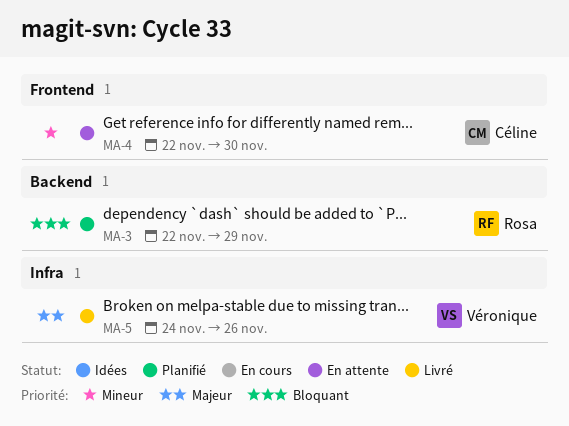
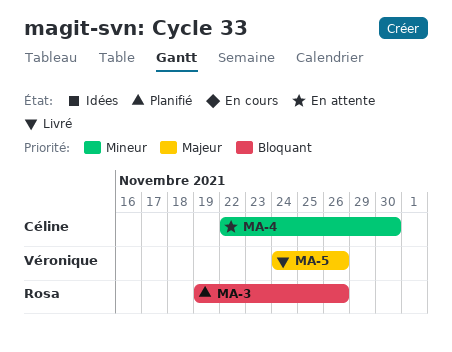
MA-3, start: Nov 22 -> Nov 19
MA-3, due: Nov 29 -> Nov 26

